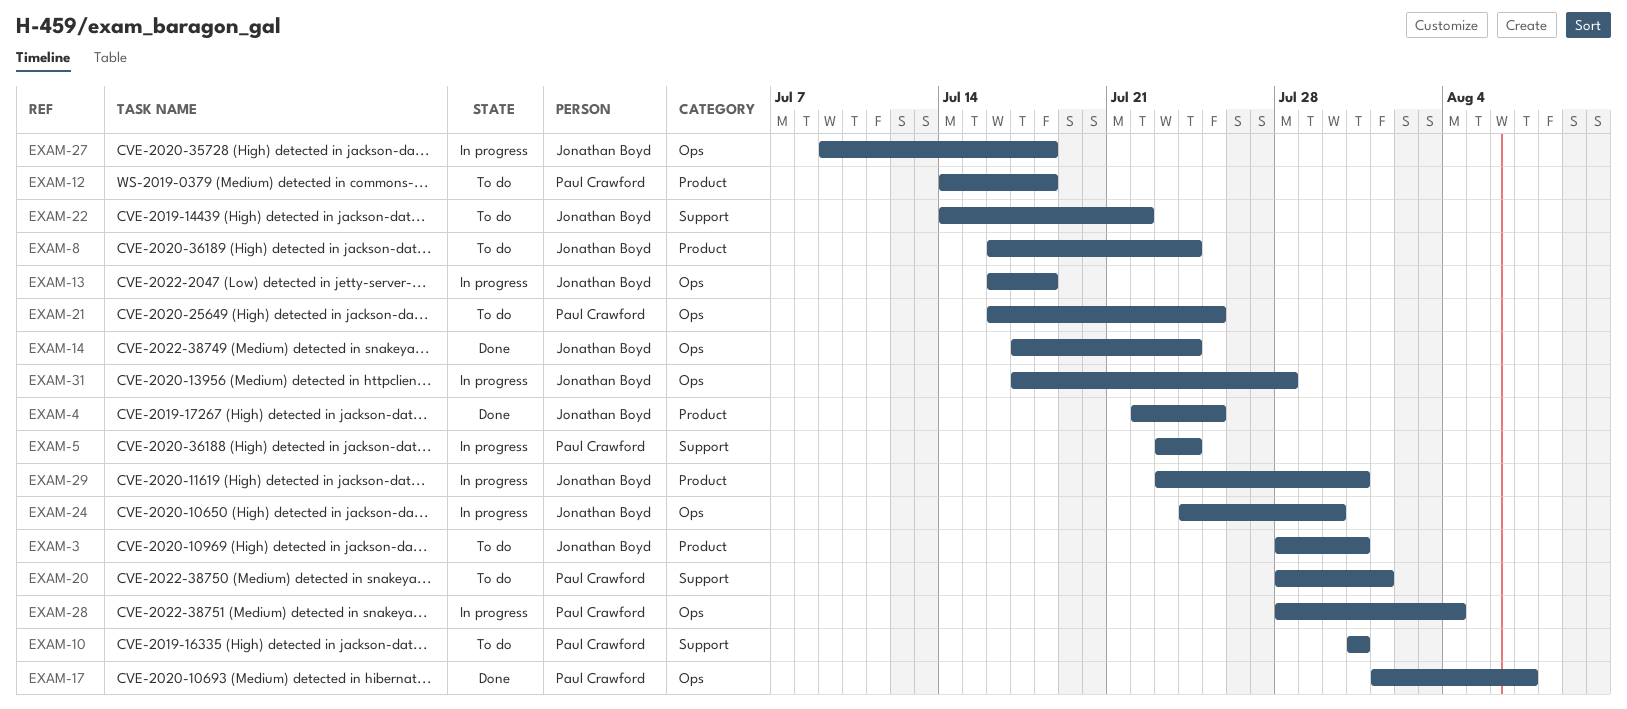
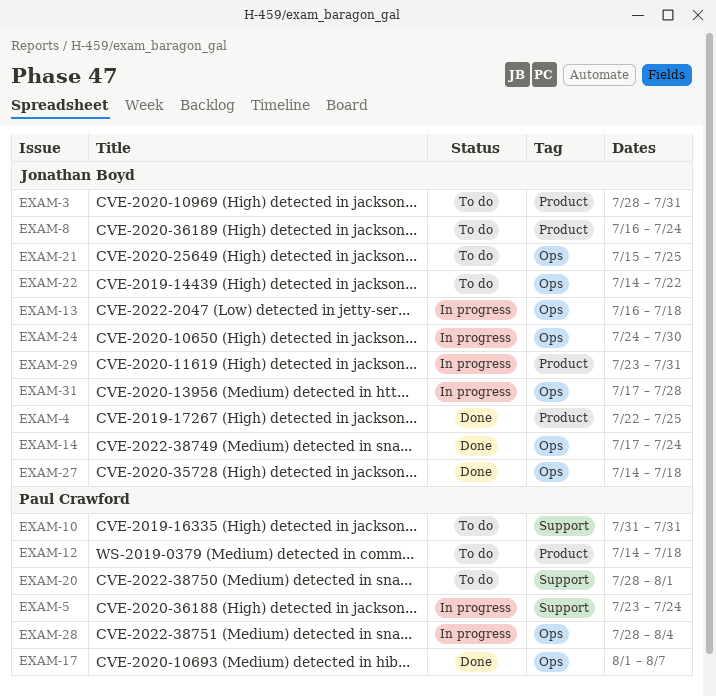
EXAM-21, owner: Paul Crawford -> Jonathan Boyd
EXAM-21, start: Jul 16 -> Jul 15
EXAM-22, label: Support -> Ops
EXAM-27, status: In progress -> Done
EXAM-27, start: Jul 9 -> Jul 14

